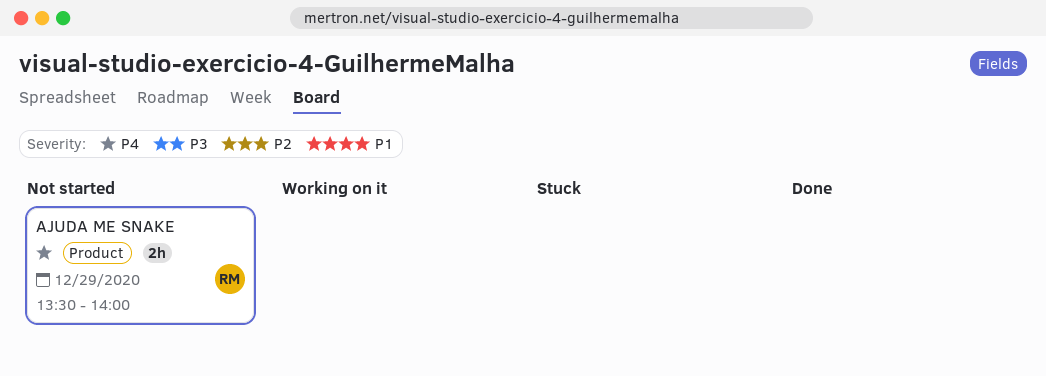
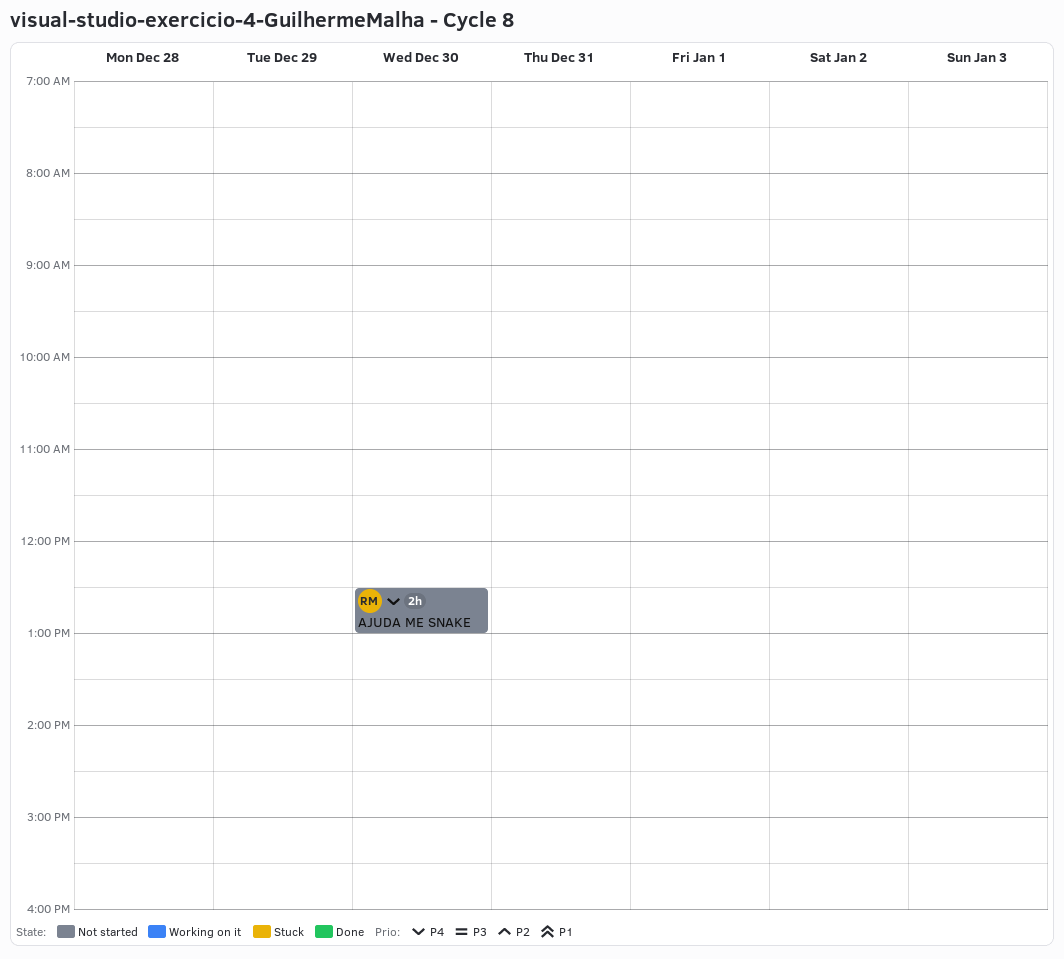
AJUDA ME SNAKE, day: Dec 29 -> Dec 30
AJUDA ME SNAKE, begins: 13:30 -> 12:30
AJUDA ME SNAKE, ends: 14:00 -> 13:00

